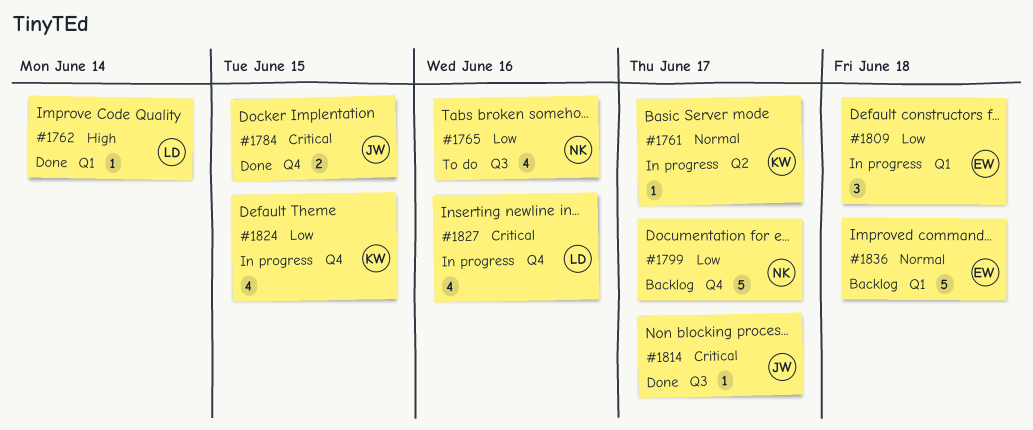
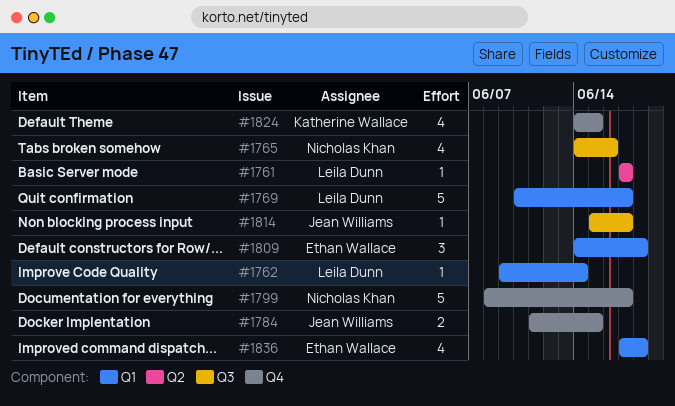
#1761, owner: Katherine Wallace -> Leila Dunn
#1769: none -> present
#1827: present -> none
#1836, estimate: 5 -> 4

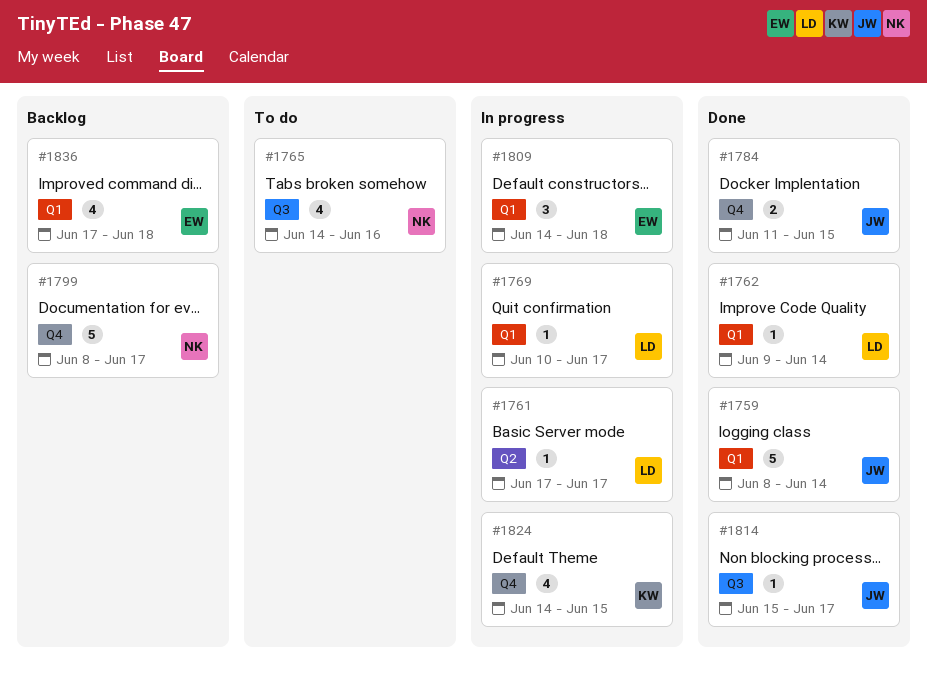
#1759: none -> present
#1769, estimate: 5 -> 1

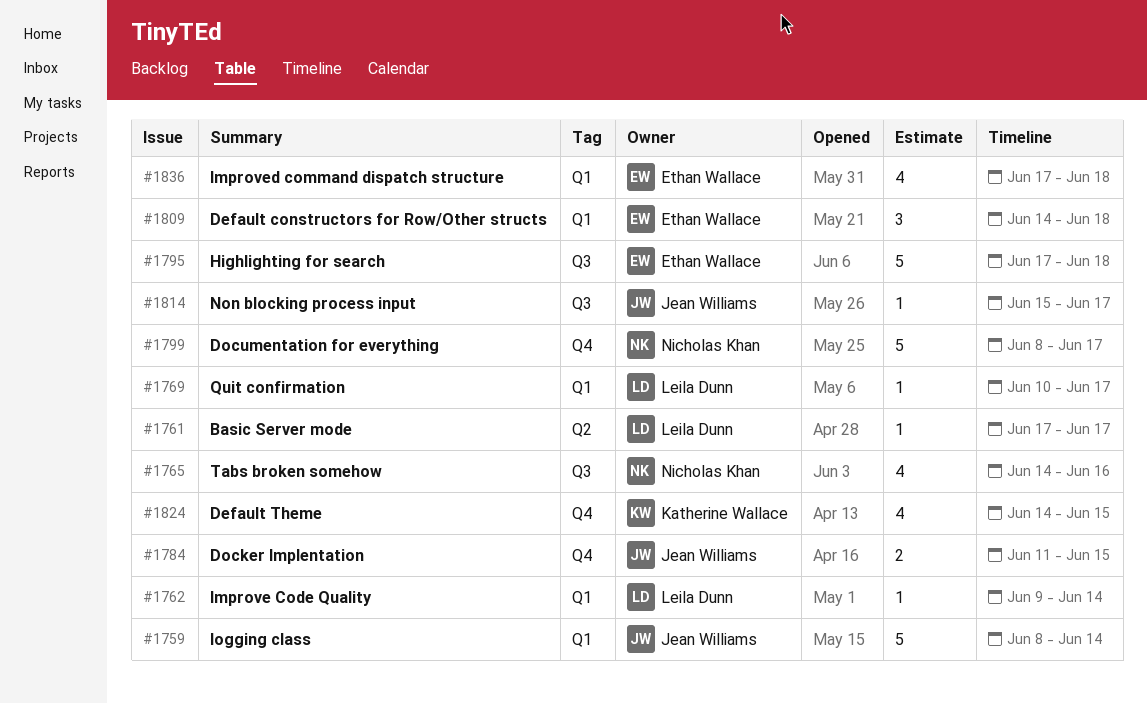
#1795: none -> present

